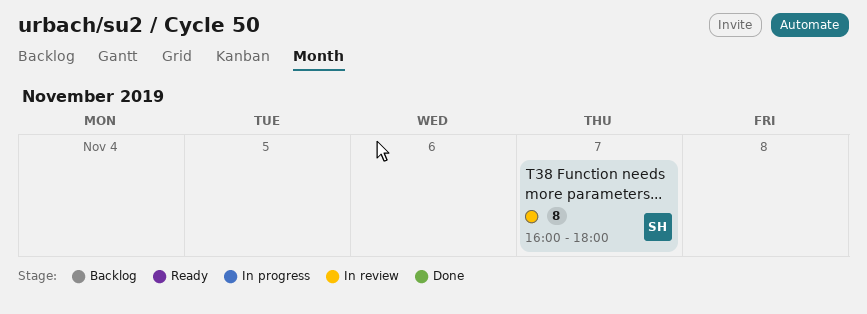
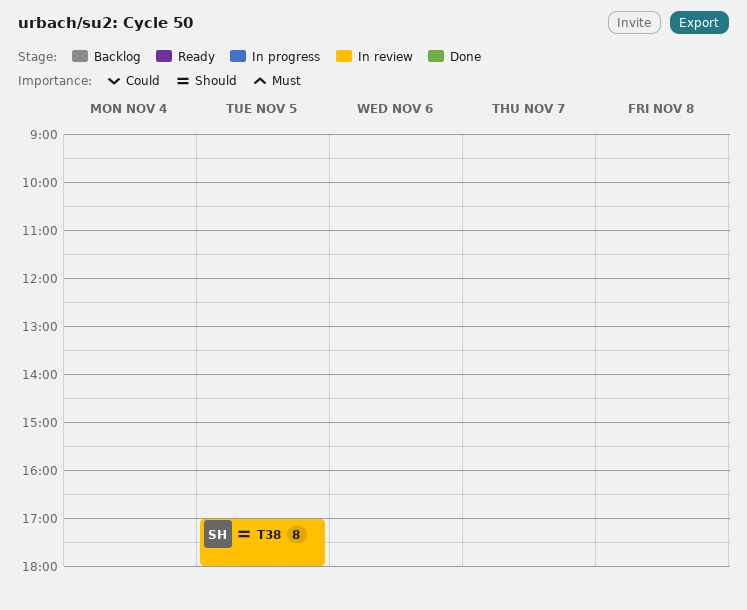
T38, day: Nov 7 -> Nov 5
T38, begins: 16:00 -> 17:00

